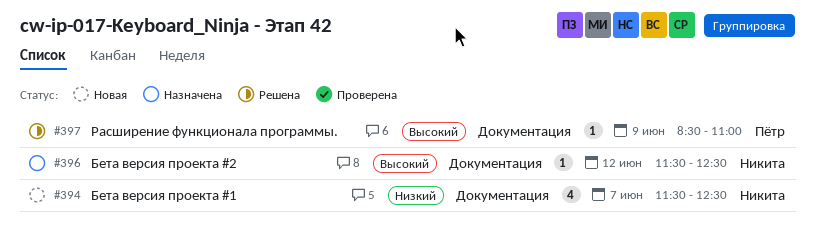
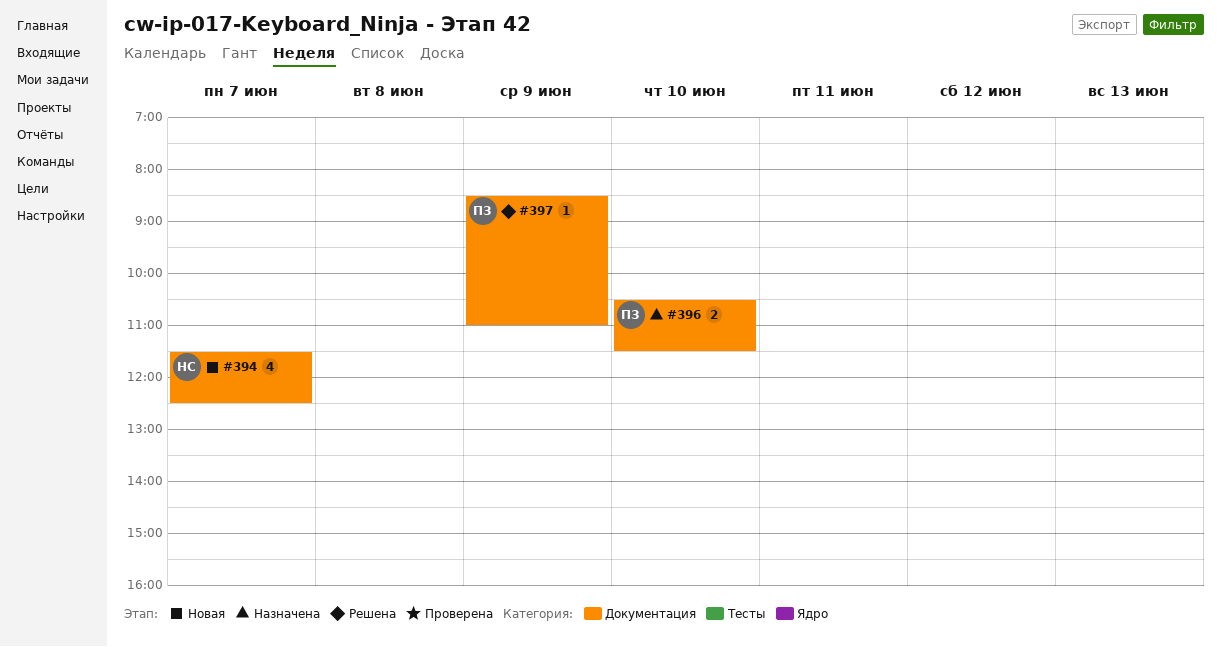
#396, owner: Никита -> Пётр
#396, estimate: 1 -> 2
#396, day: Jun 12 -> Jun 10
#396, begins: 11:30 -> 10:30
#396, ends: 12:30 -> 11:30

